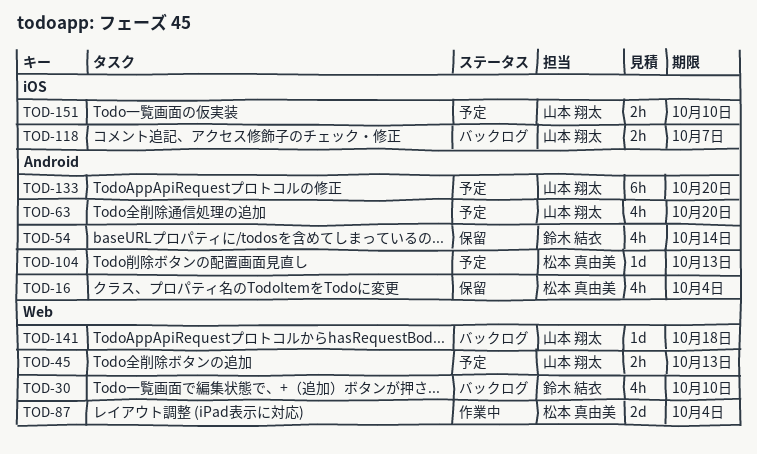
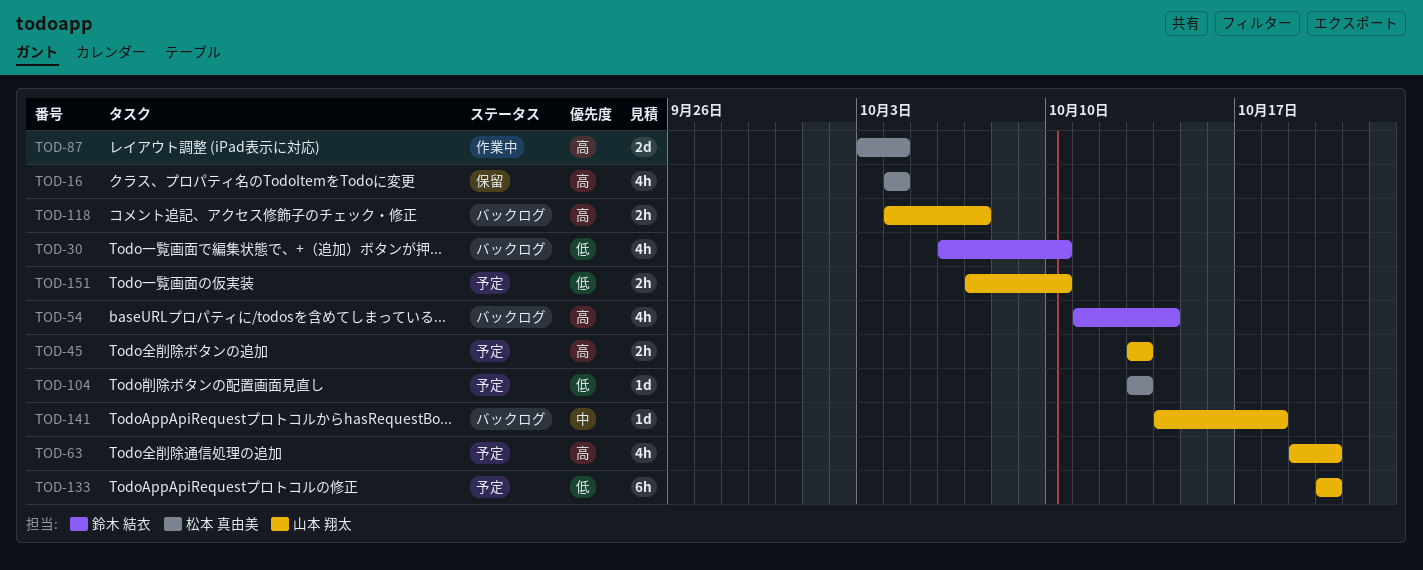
TOD-54, status: 保留 -> バックログ

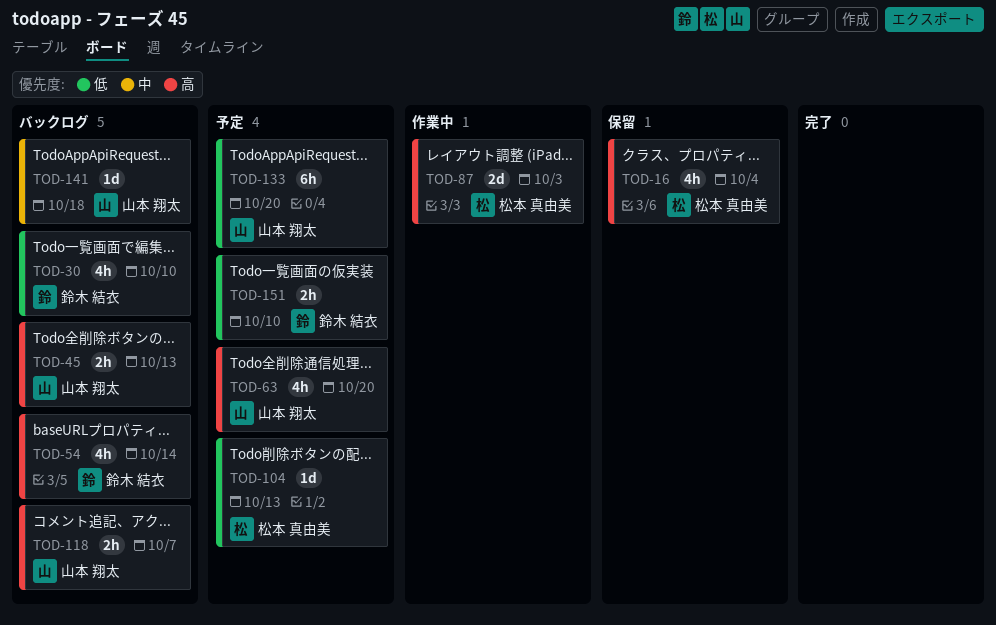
TOD-45, status: 予定 -> バックログ
TOD-87, due: Oct 4 -> Oct 3
TOD-151, owner: 山本 翔太 -> 鈴木 結衣

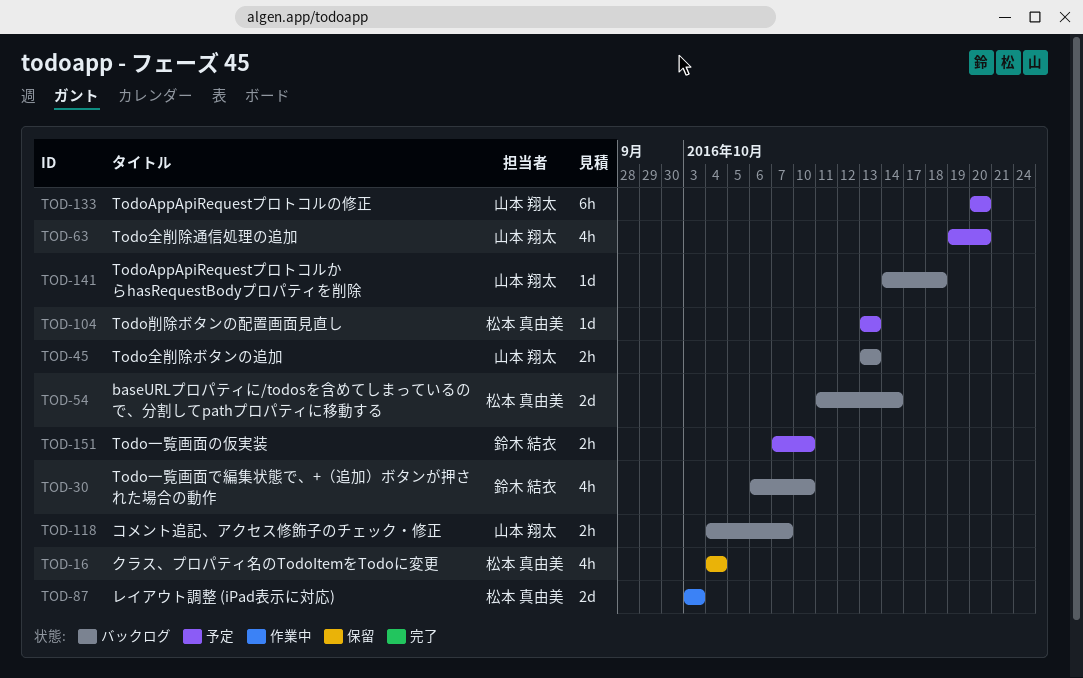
TOD-54, owner: 鈴木 結衣 -> 松本 真由美
TOD-54, estimate: 4h -> 2d

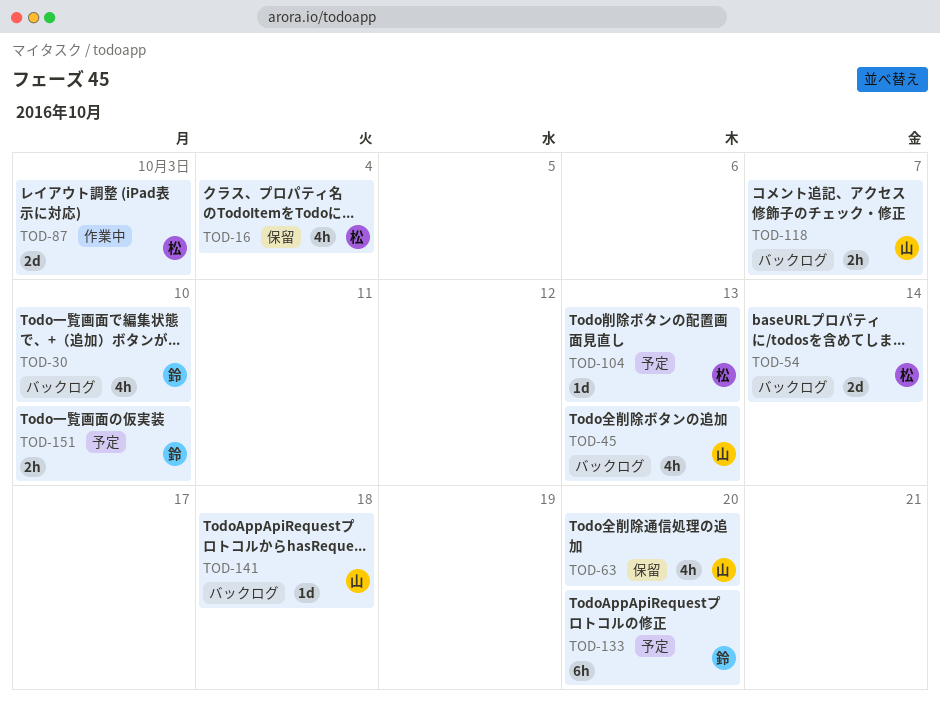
TOD-45, estimate: 2h -> 4h
TOD-63, status: 予定 -> 保留
TOD-133, owner: 山本 翔太 -> 鈴木 結衣

